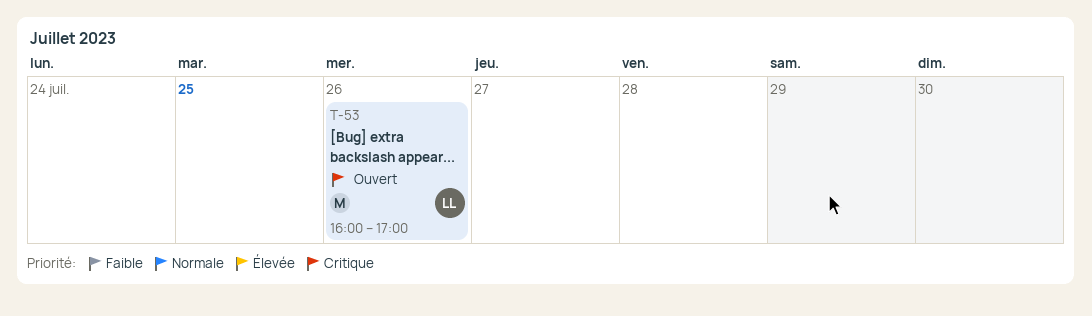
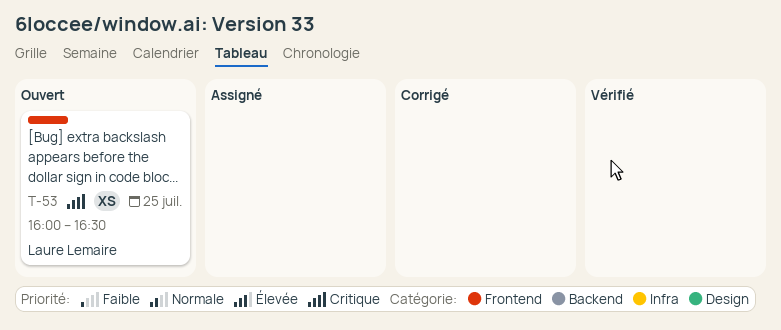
T-53, estimate: M -> XS
T-53, day: Jul 26 -> Jul 25
T-53, ends: 17:00 -> 16:30

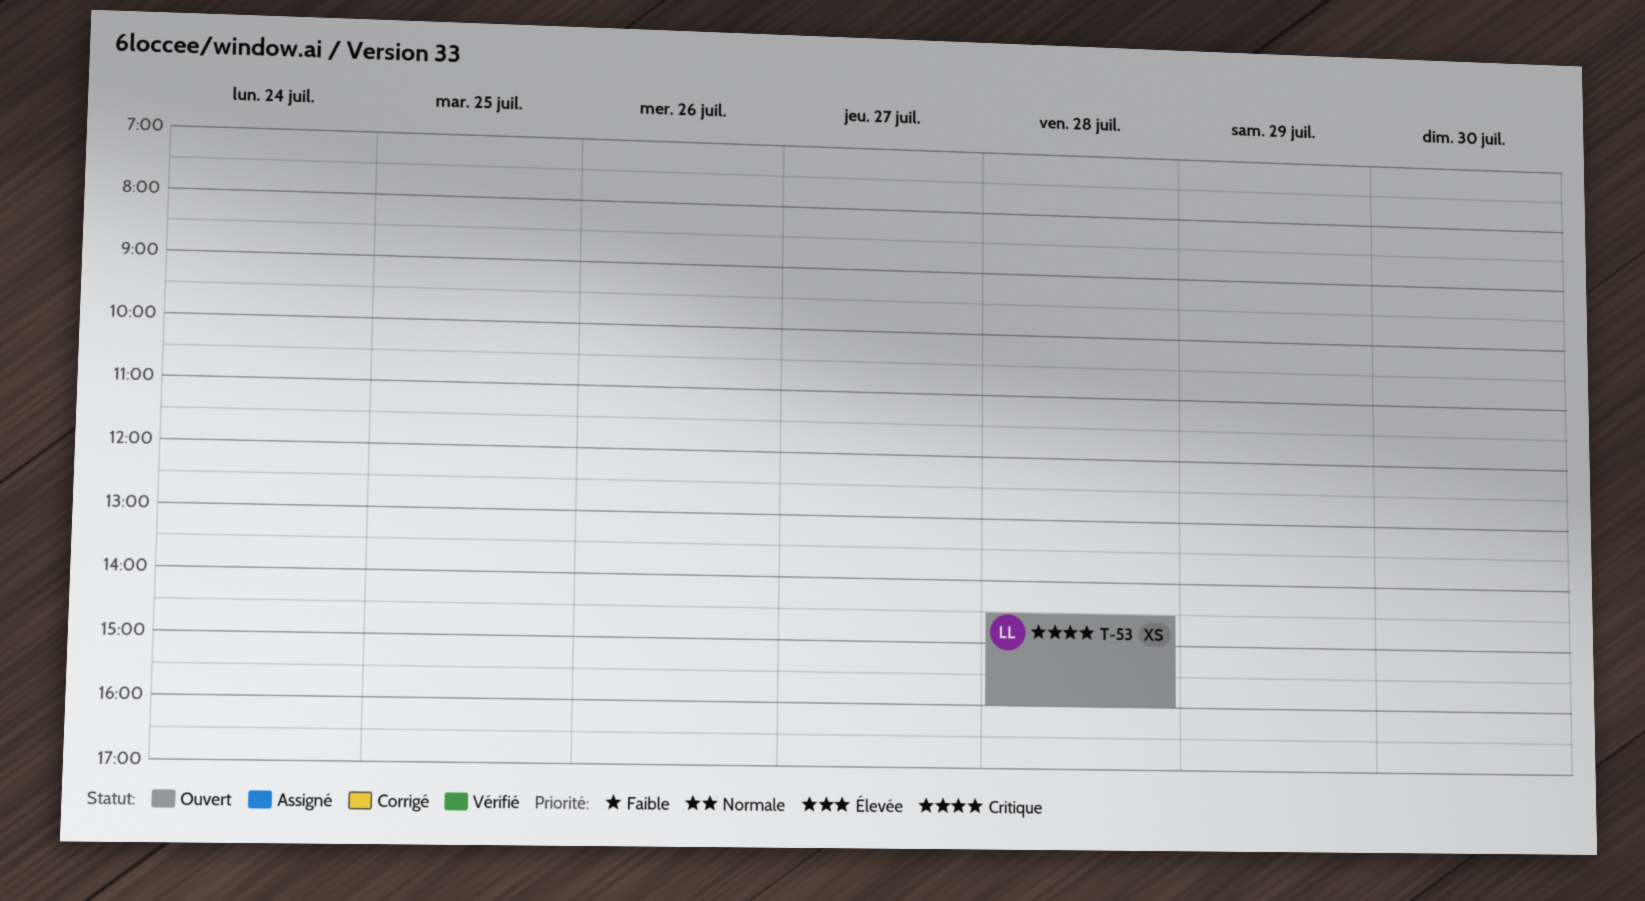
T-53, day: Jul 25 -> Jul 28
T-53, begins: 16:00 -> 14:30
T-53, ends: 16:30 -> 16:00

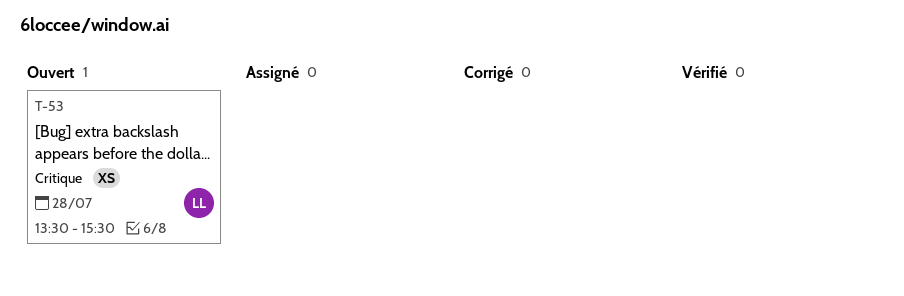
T-53, begins: 14:30 -> 13:30
T-53, ends: 16:00 -> 15:30

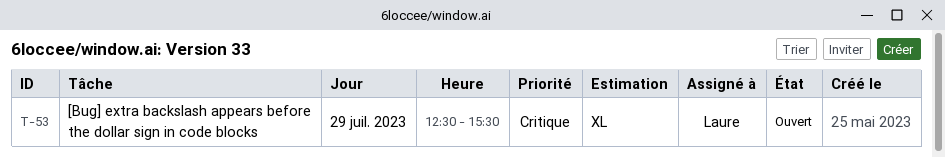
T-53, estimate: XS -> XL
T-53, day: Jul 28 -> Jul 29
T-53, begins: 13:30 -> 12:30

